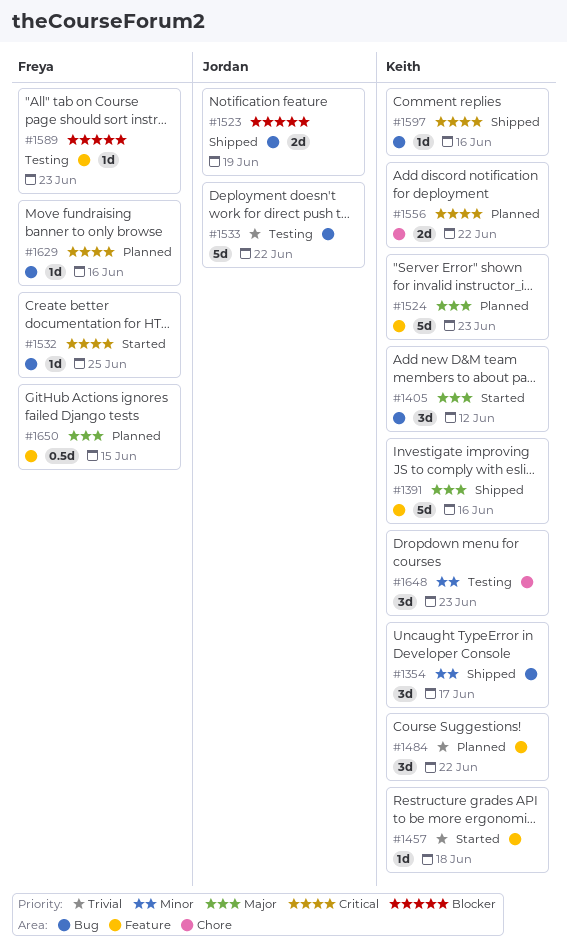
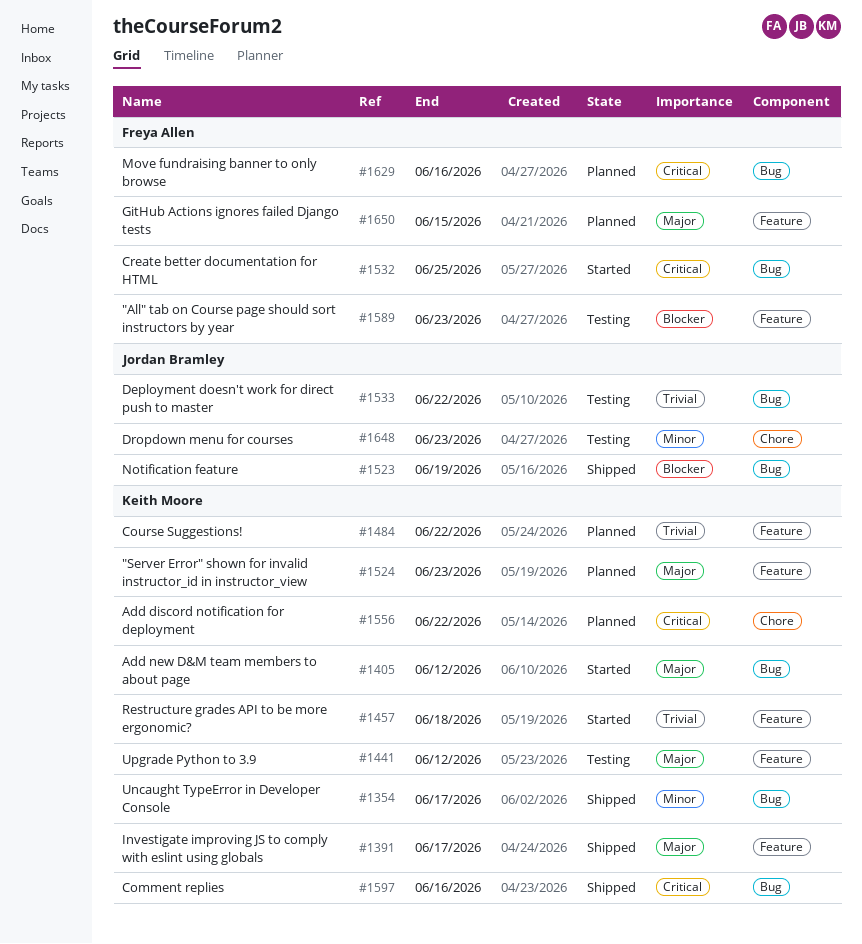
#1391, due: Jun 16 -> Jun 17
#1441: none -> present
#1648, owner: Keith Moore -> Jordan Bramley

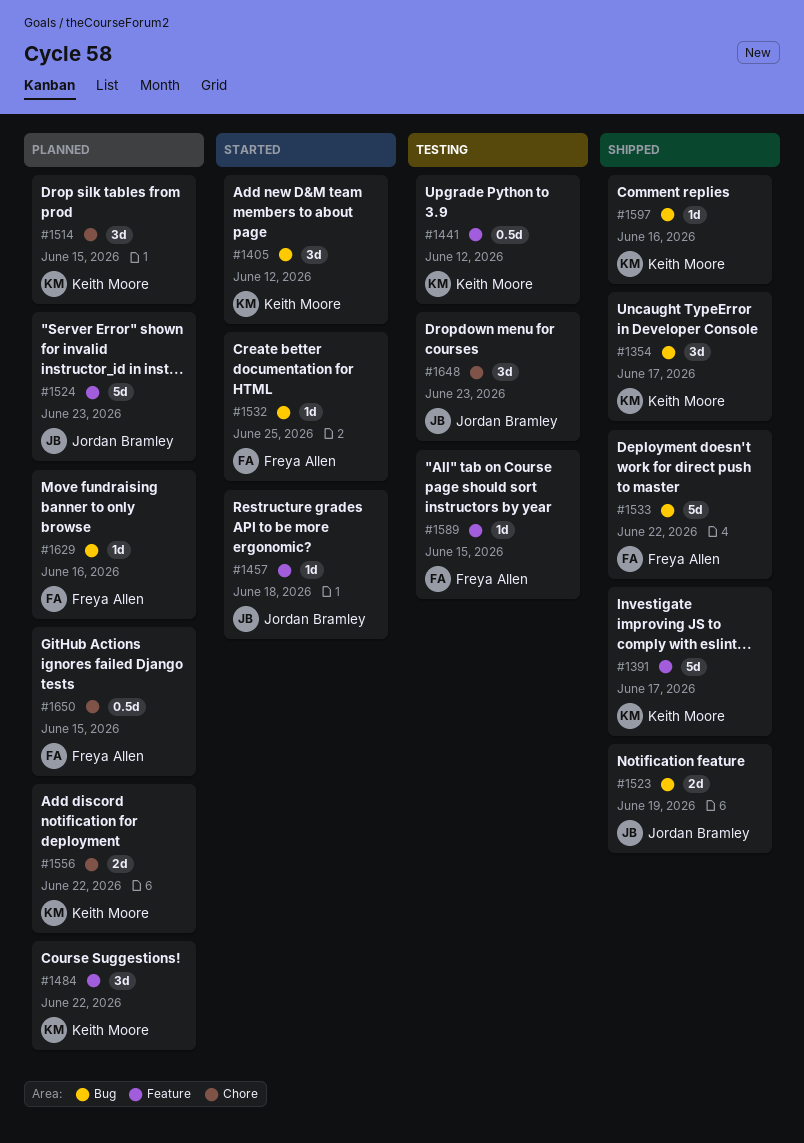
#1457, owner: Keith Moore -> Jordan Bramley
#1514: none -> present
#1524, owner: Keith Moore -> Jordan Bramley
#1533, status: Testing -> Shipped
#1533, owner: Jordan Bramley -> Freya Allen
#1589, due: Jun 23 -> Jun 15
#1650, label: Feature -> Chore

